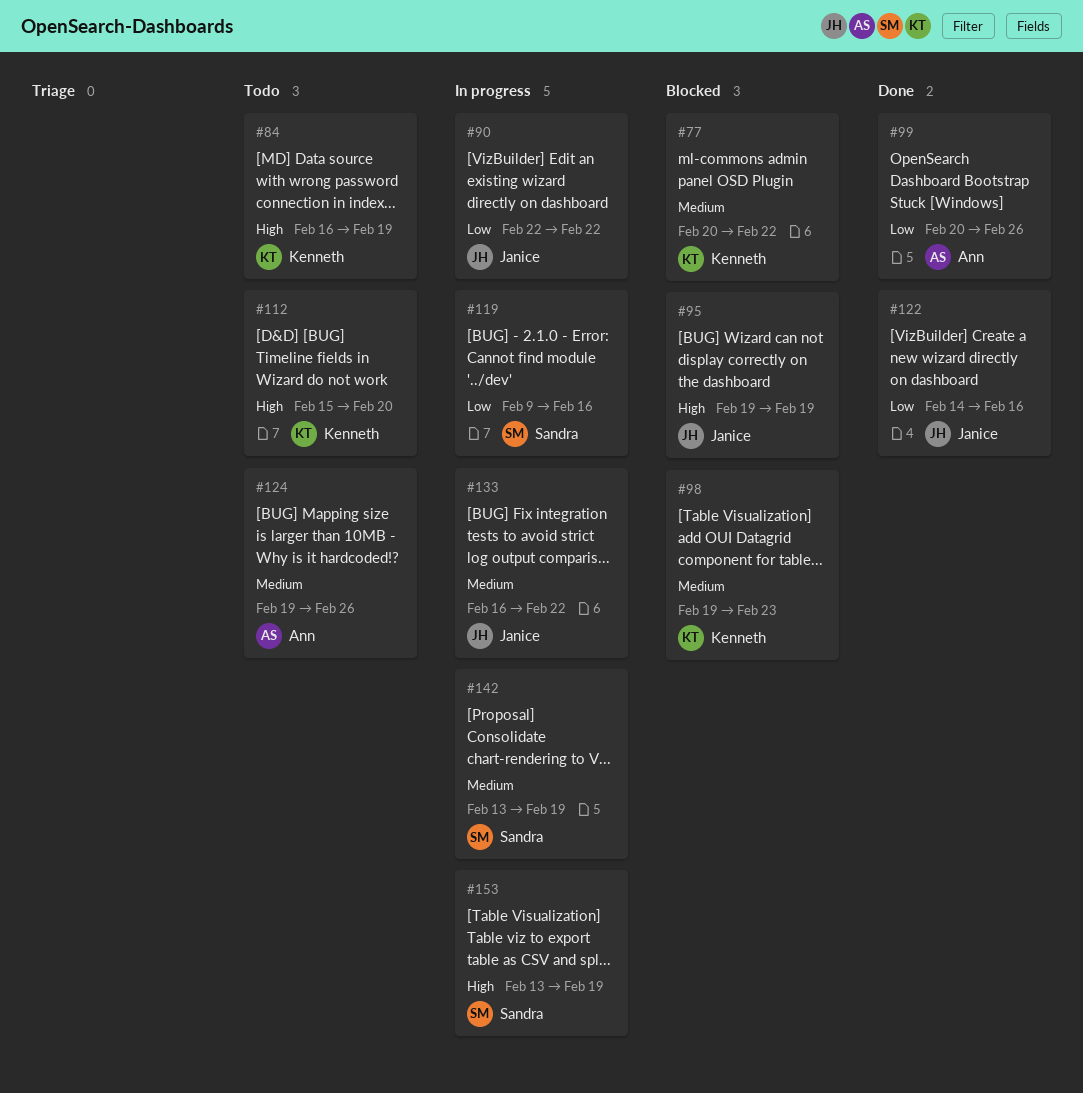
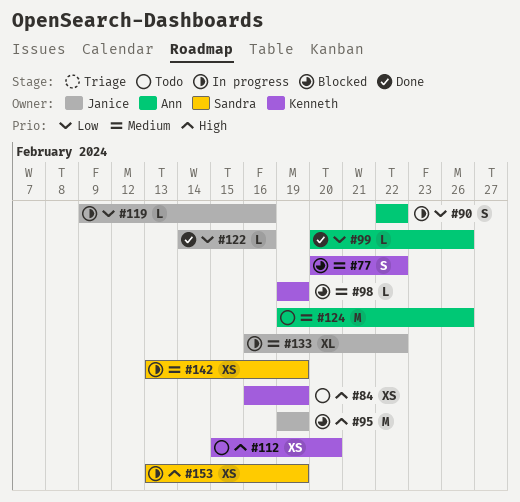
#90, owner: Janice -> Ann
#98, due: Feb 23 -> Feb 19
#119, owner: Sandra -> Janice

